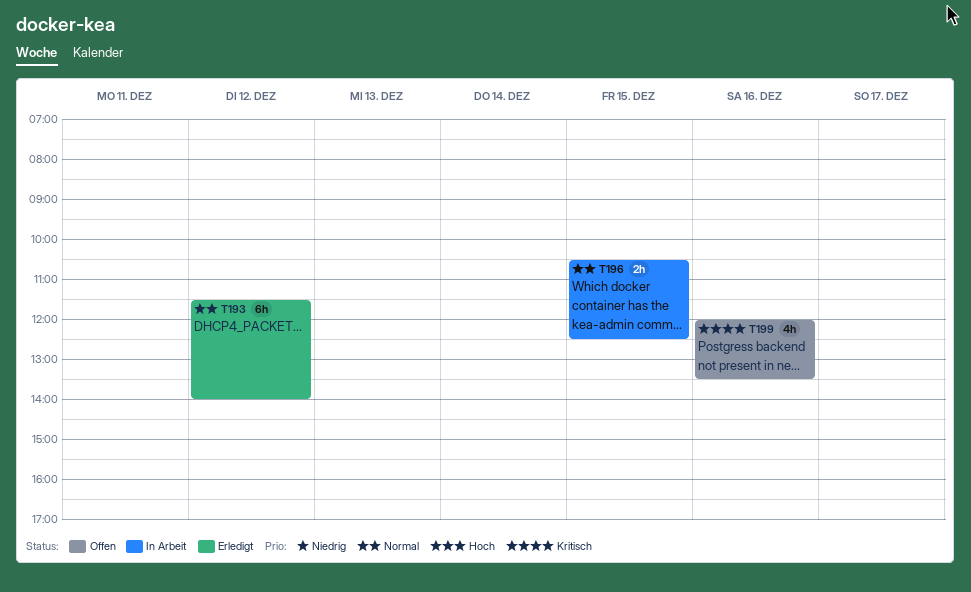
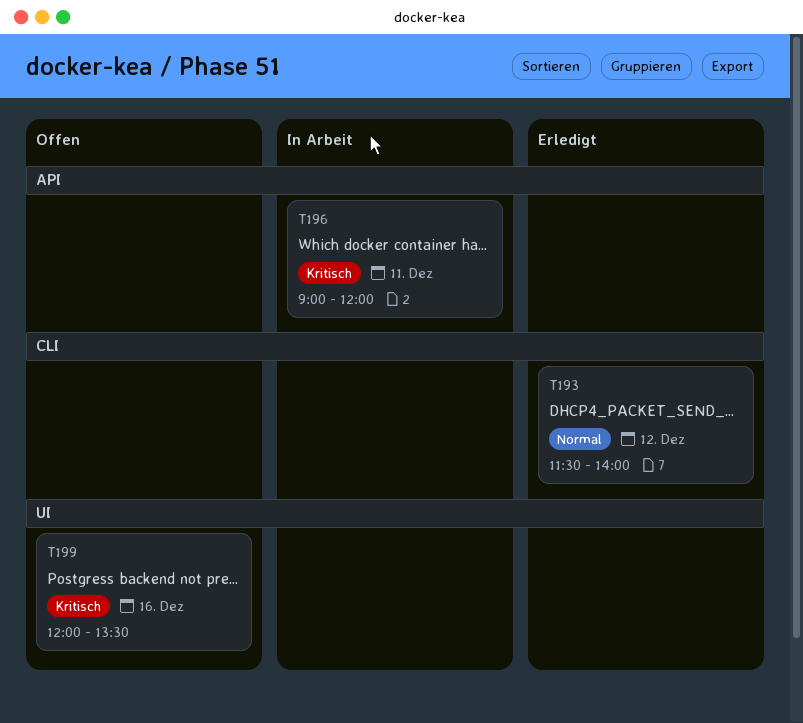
T196, priority: Normal -> Kritisch
T196, day: Dec 15 -> Dec 11
T196, begins: 10:30 -> 09:00
T196, ends: 12:30 -> 12:00

